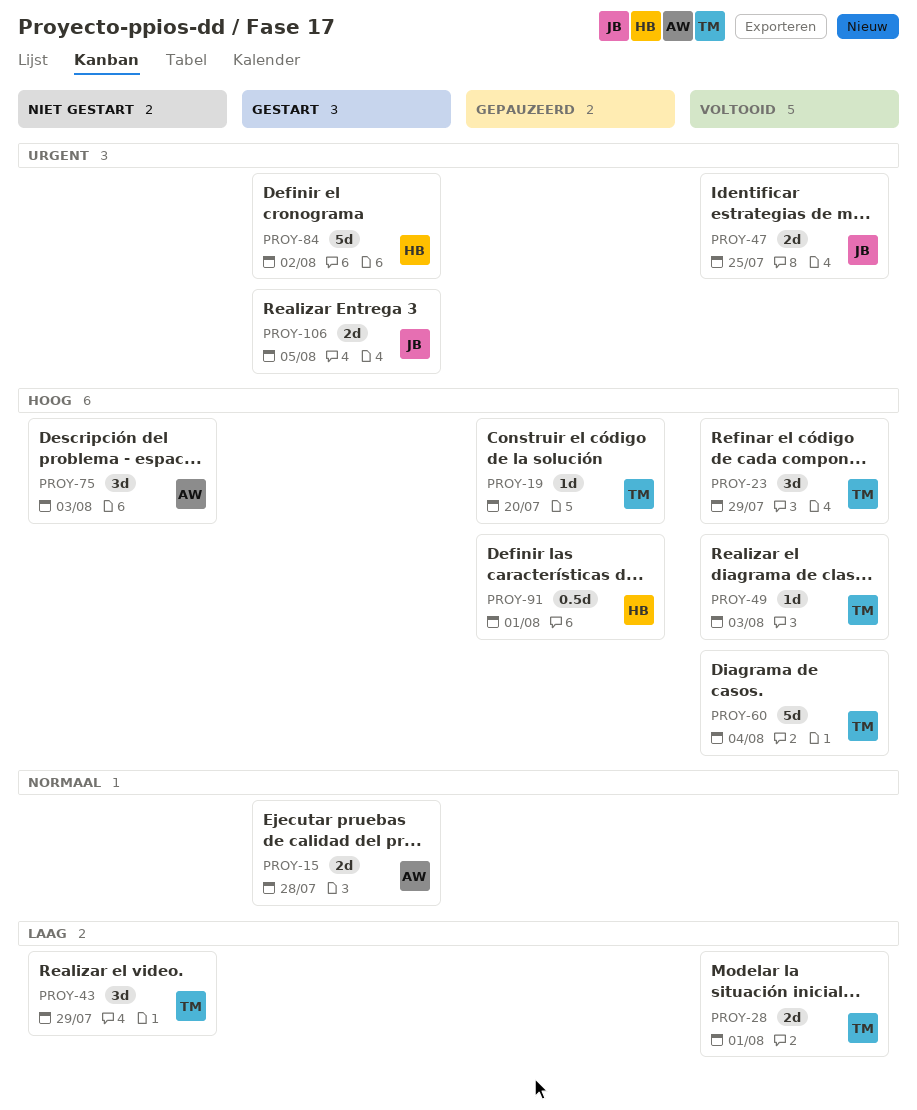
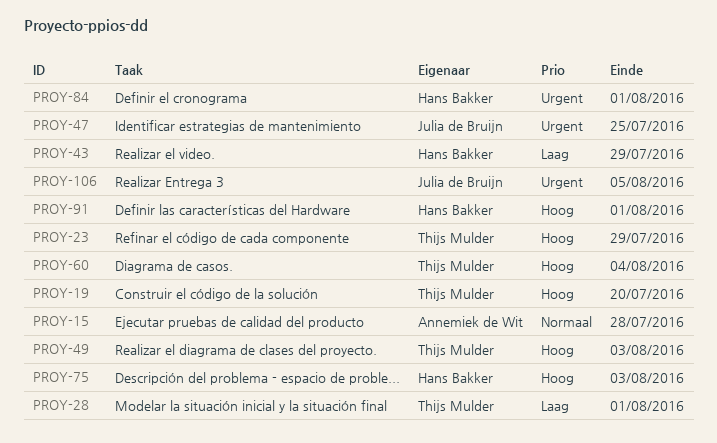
PROY-43, owner: Thijs Mulder -> Hans Bakker
PROY-75, owner: Annemiek de Wit -> Hans Bakker
PROY-84, due: Aug 2 -> Aug 1

